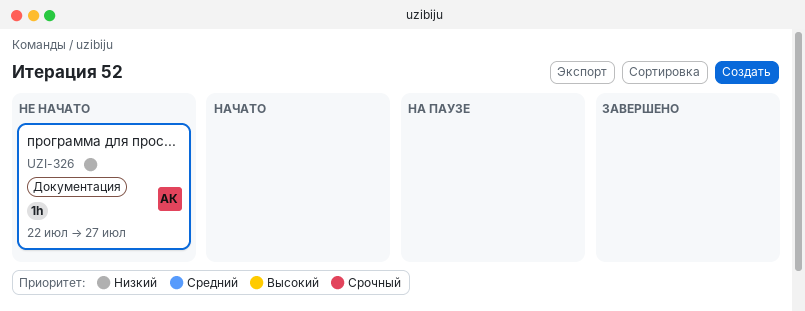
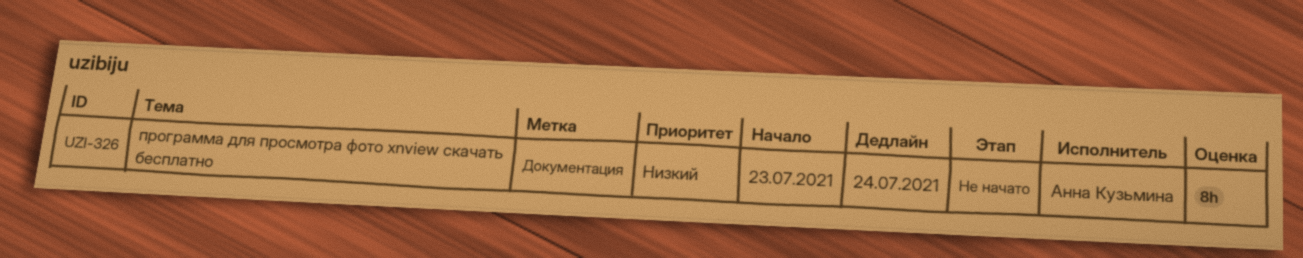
UZI-326, estimate: 1h -> 8h
UZI-326, start: Jul 22 -> Jul 23
UZI-326, due: Jul 27 -> Jul 24

